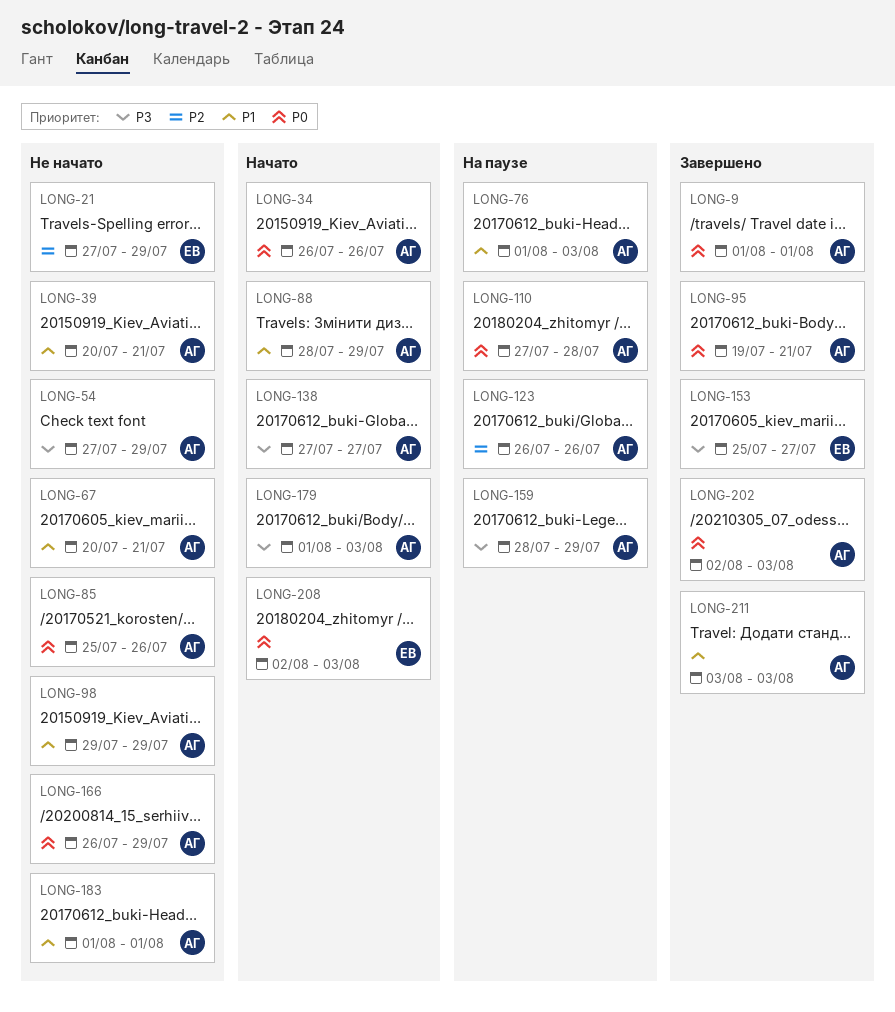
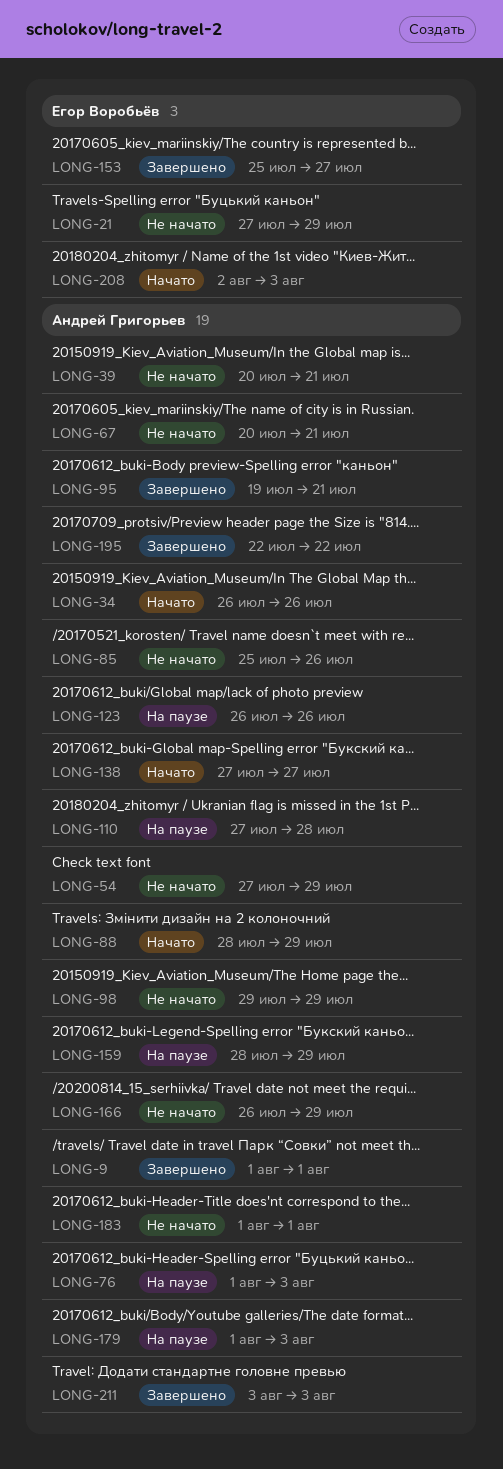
LONG-179, status: Начато -> На паузе
LONG-195: none -> present
LONG-202: present -> none

